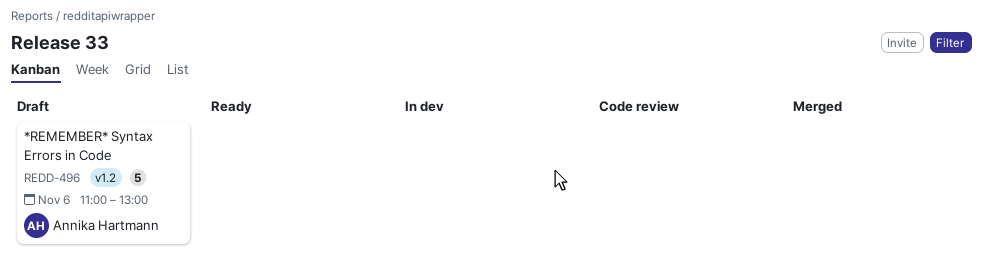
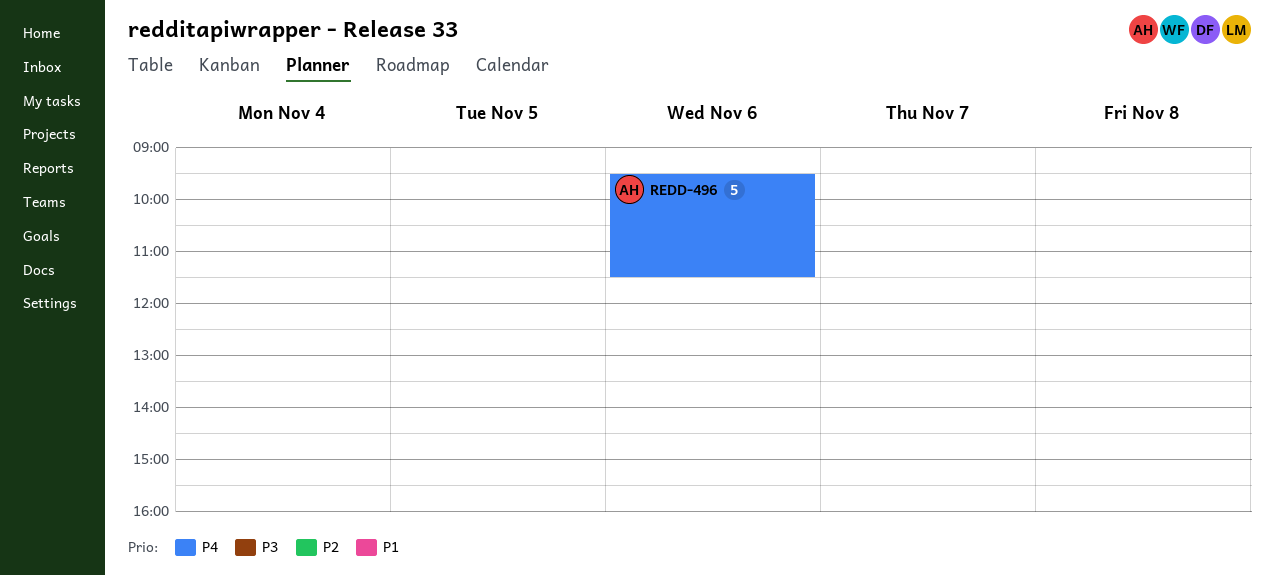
REDD-496, begins: 11:00 -> 09:30
REDD-496, ends: 13:00 -> 11:30

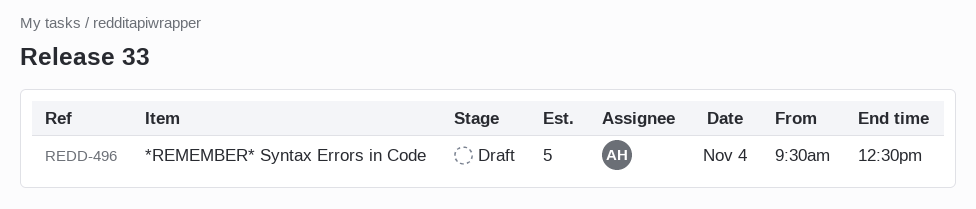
REDD-496, day: Nov 6 -> Nov 4
REDD-496, ends: 11:30 -> 12:30

